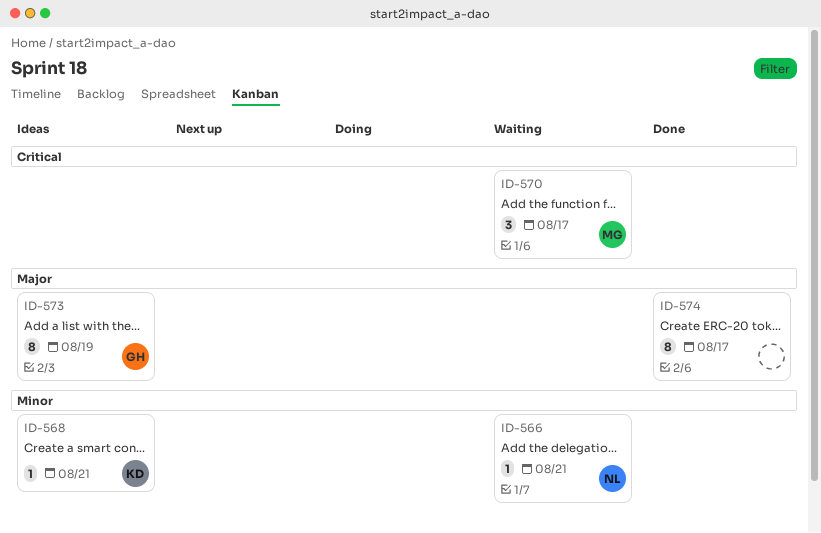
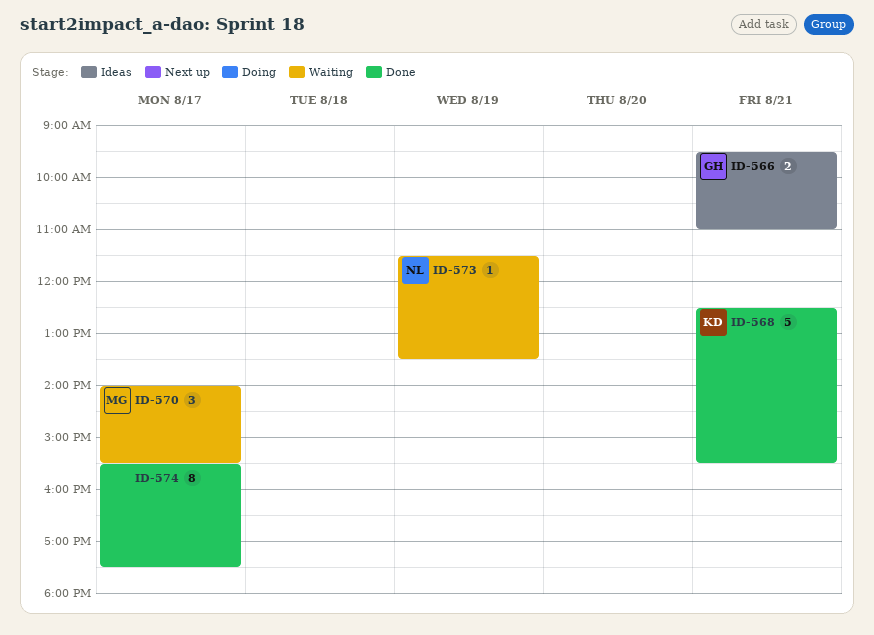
ID-566, status: Waiting -> Ideas
ID-566, owner: NL -> GH
ID-566, estimate: 1 -> 2
ID-568, status: Ideas -> Done
ID-568, estimate: 1 -> 5
ID-573, status: Ideas -> Waiting
ID-573, owner: GH -> NL
ID-573, estimate: 8 -> 1

